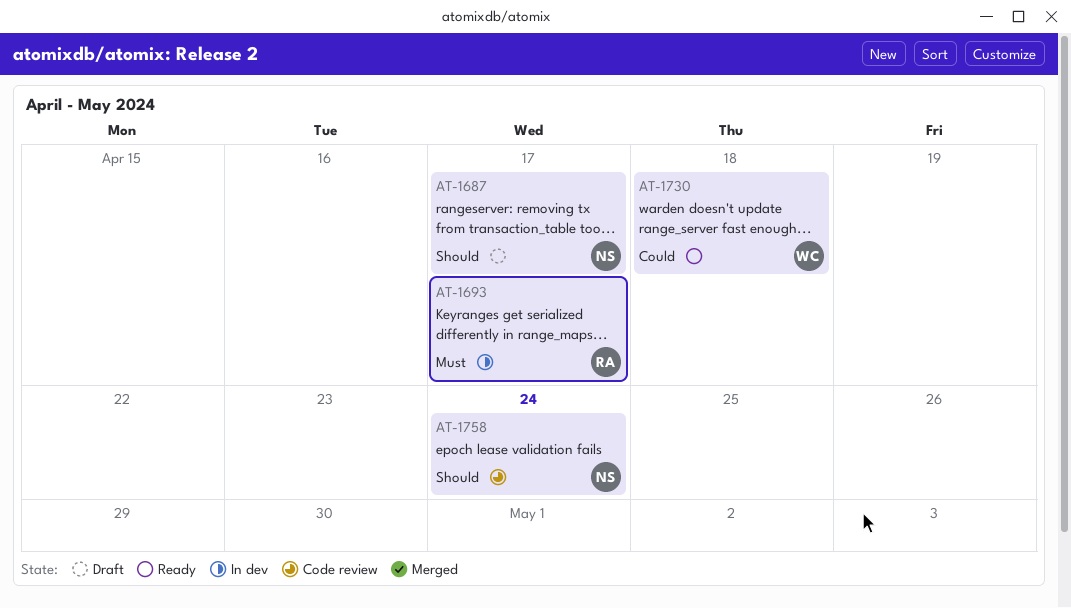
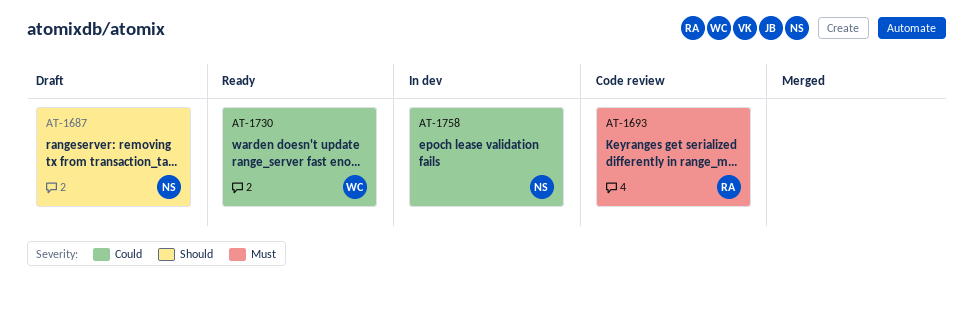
AT-1693, status: In dev -> Code review
AT-1758, status: Code review -> In dev
AT-1758, priority: Should -> Could

